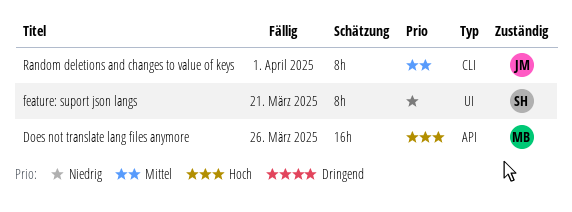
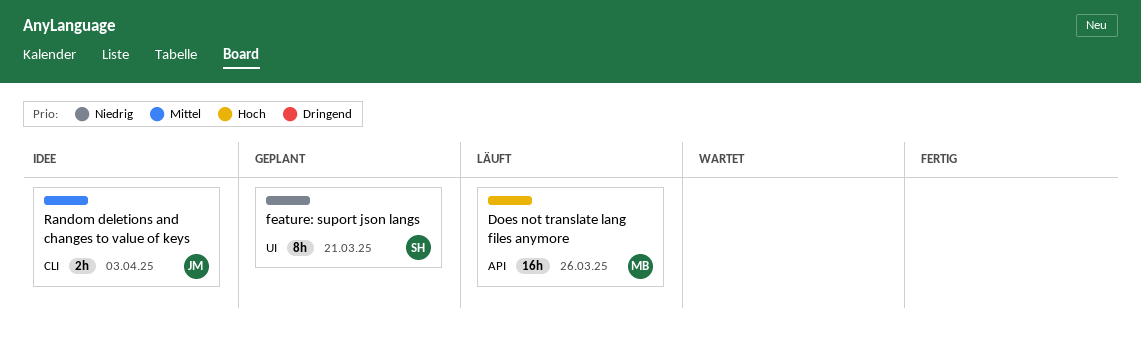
Random deletions and changes to value of keys, estimate: 8h -> 2h
Random deletions and changes to value of keys, due: Apr 1 -> Apr 3

